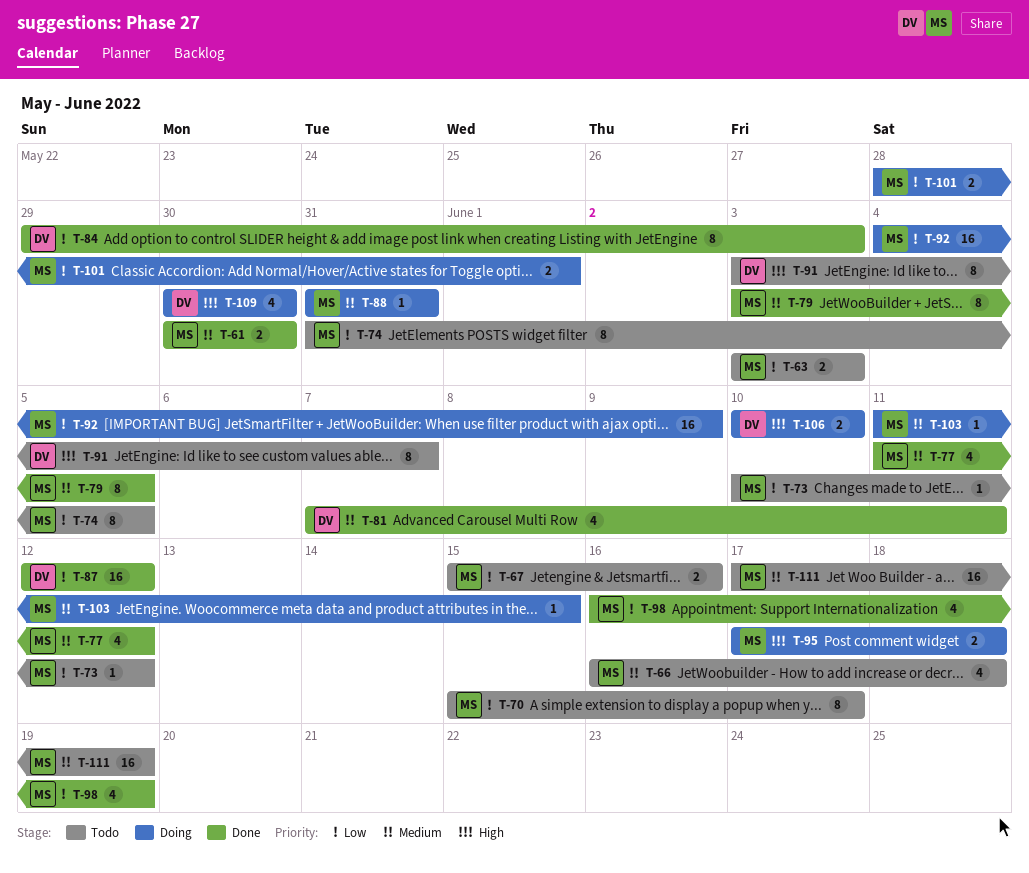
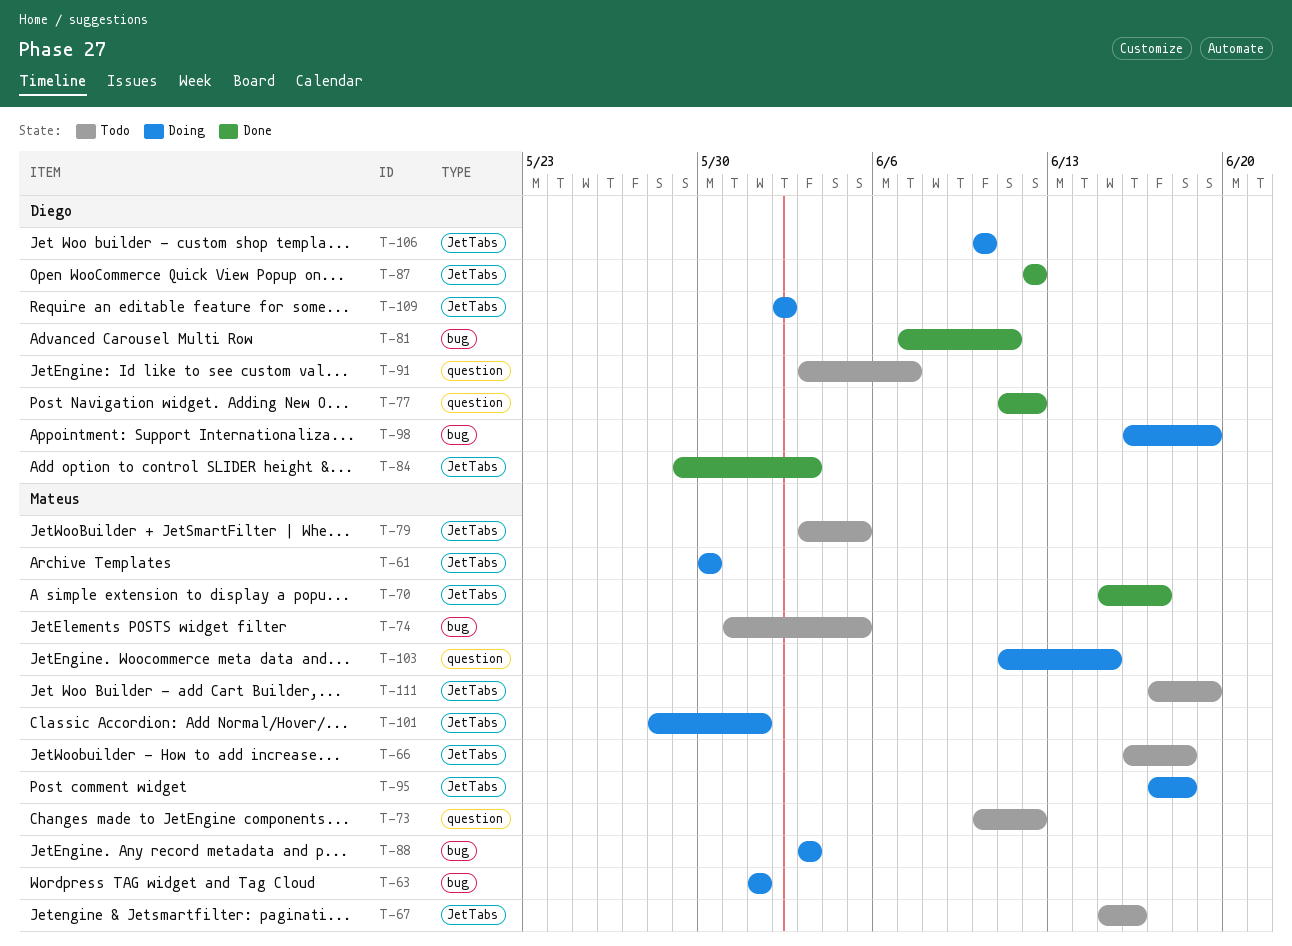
T-61, status: Done -> Doing
T-63, status: Todo -> Doing
T-63, start: Jun 3 -> Jun 1
T-63, due: Jun 3 -> Jun 1
T-70, status: Todo -> Done
T-77, owner: Mateus -> Diego
T-79, status: Done -> Todo
T-88, start: May 31 -> Jun 3
T-88, due: May 31 -> Jun 3
T-92: present -> none
T-98, status: Done -> Doing
T-98, owner: Mateus -> Diego
T-109, start: May 30 -> Jun 2
T-109, due: May 30 -> Jun 2

